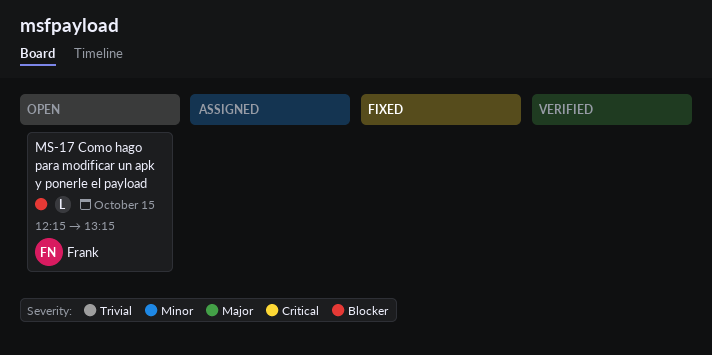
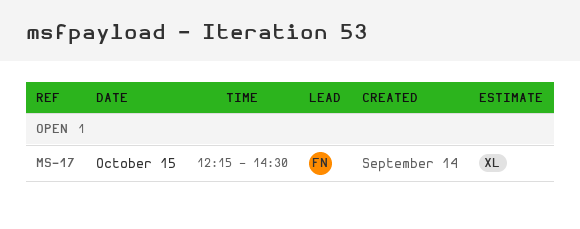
MS-17, estimate: L -> XL
MS-17, ends: 13:15 -> 14:30

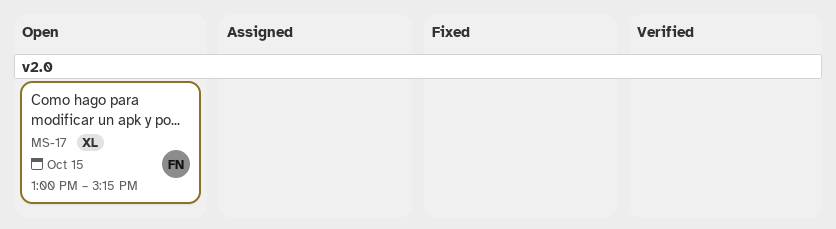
MS-17, begins: 12:15 -> 13:00
MS-17, ends: 14:30 -> 15:15

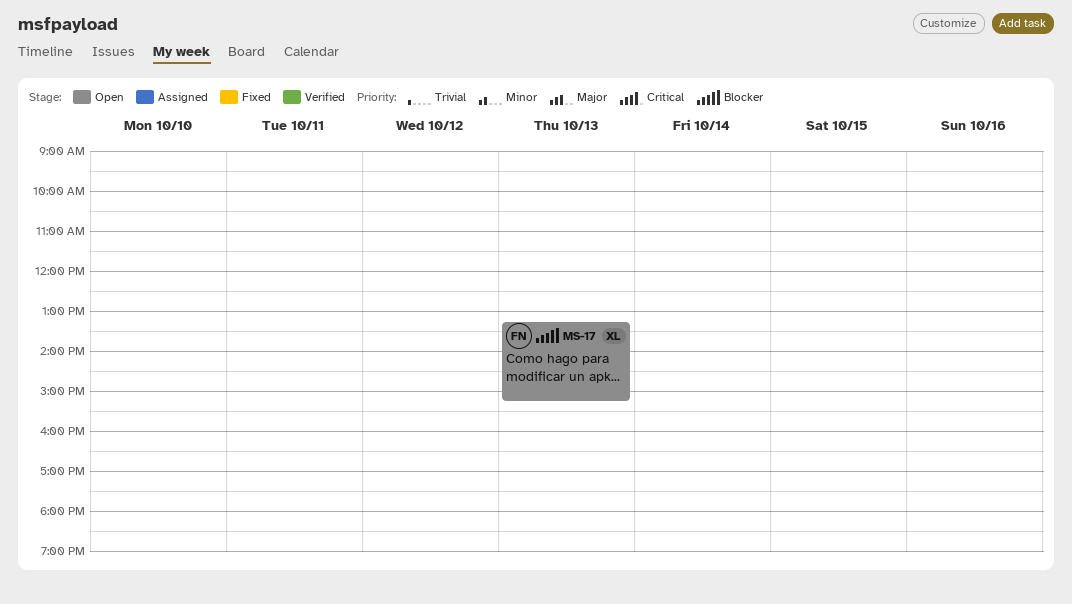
MS-17, day: Oct 15 -> Oct 13
MS-17, begins: 13:00 -> 13:15

